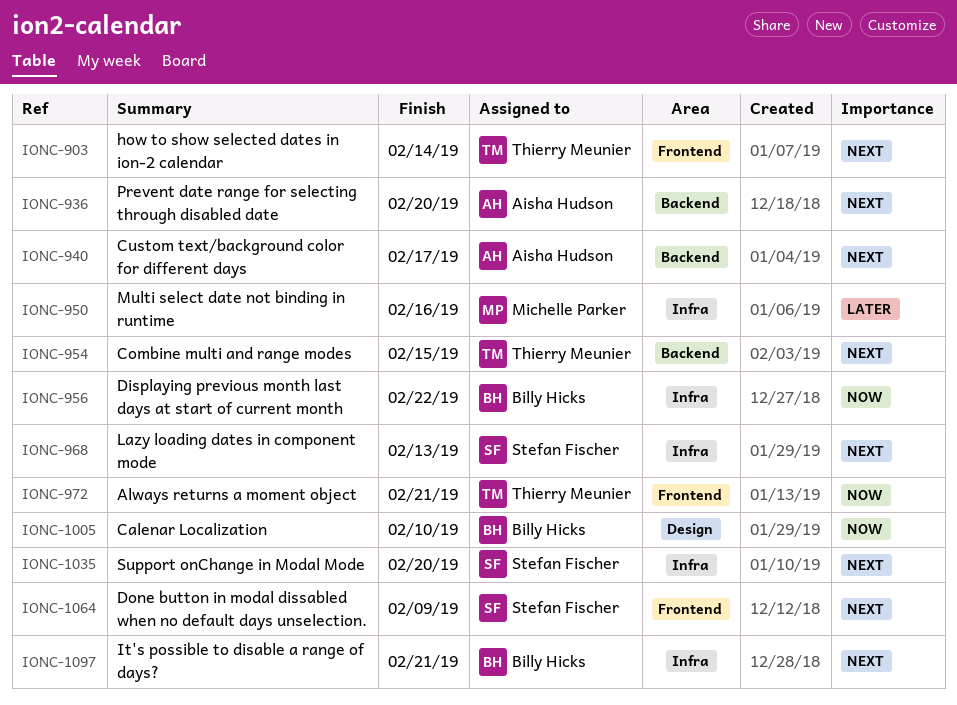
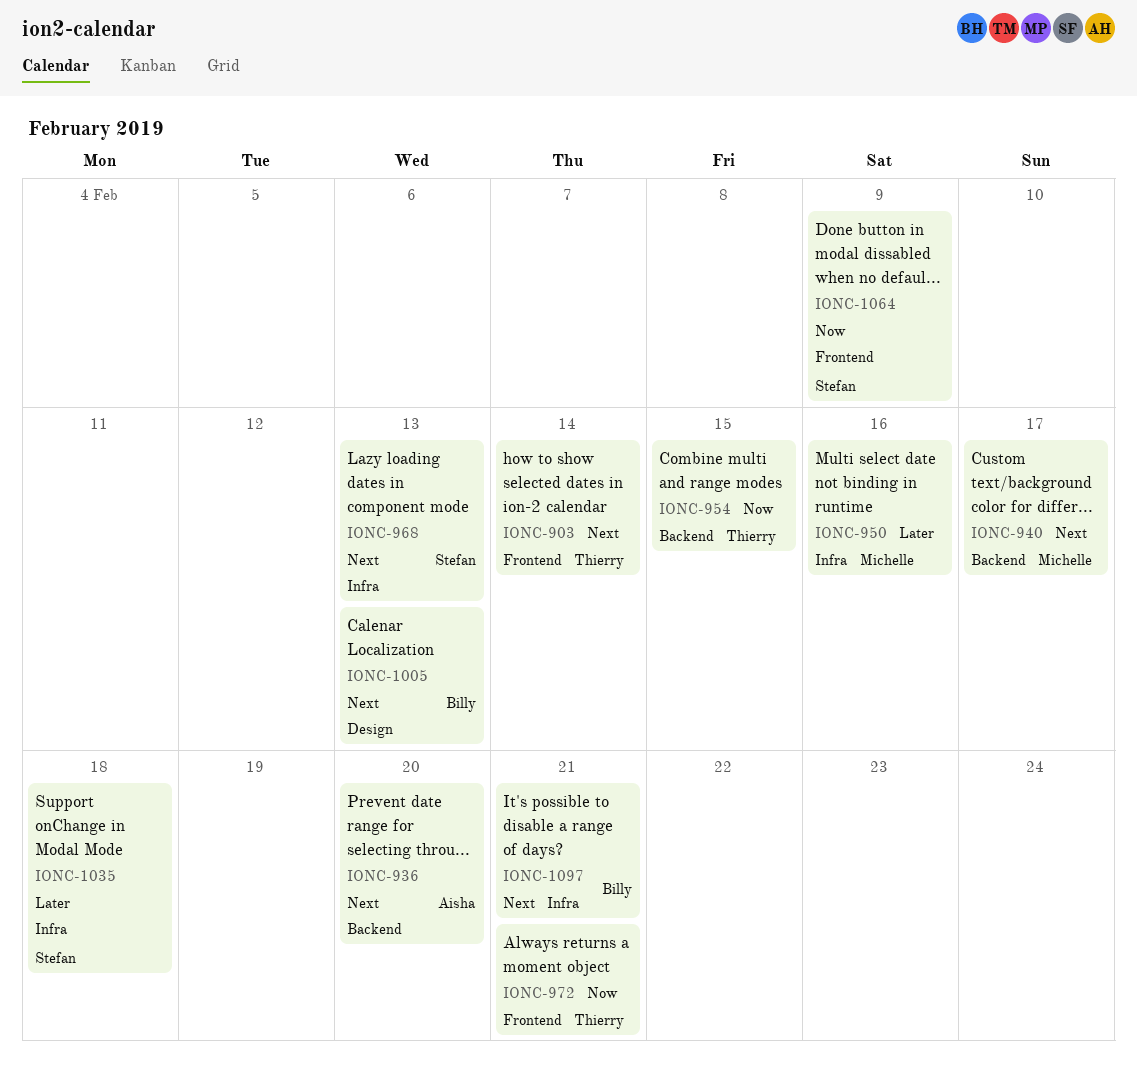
IONC-940, owner: Aisha Hudson -> Michelle Parker
IONC-954, priority: Next -> Now
IONC-956: present -> none
IONC-1005, priority: Now -> Next
IONC-1005, due: Feb 10 -> Feb 13
IONC-1035, priority: Next -> Later
IONC-1035, due: Feb 20 -> Feb 18
IONC-1064, priority: Next -> Now

